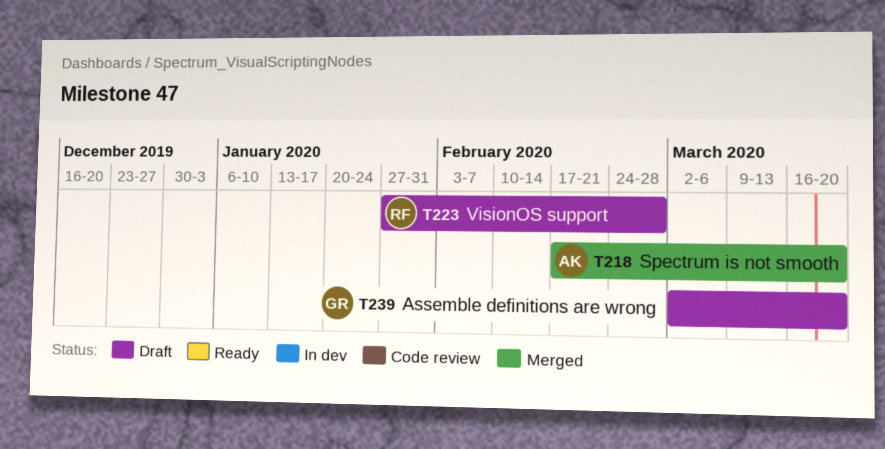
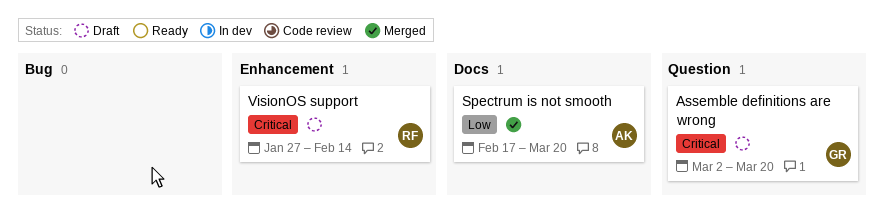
VisionOS support, due: Feb 28 -> Feb 14

